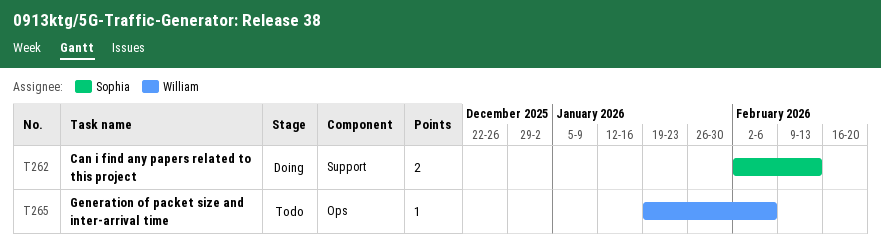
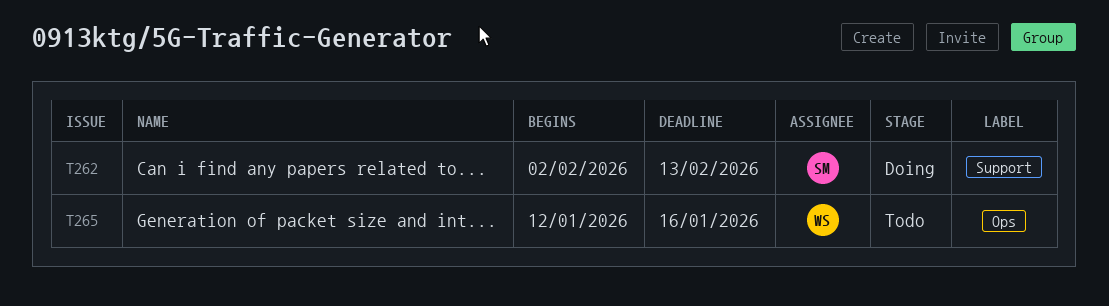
T265, start: Jan 19 -> Jan 12
T265, due: Feb 6 -> Jan 16

